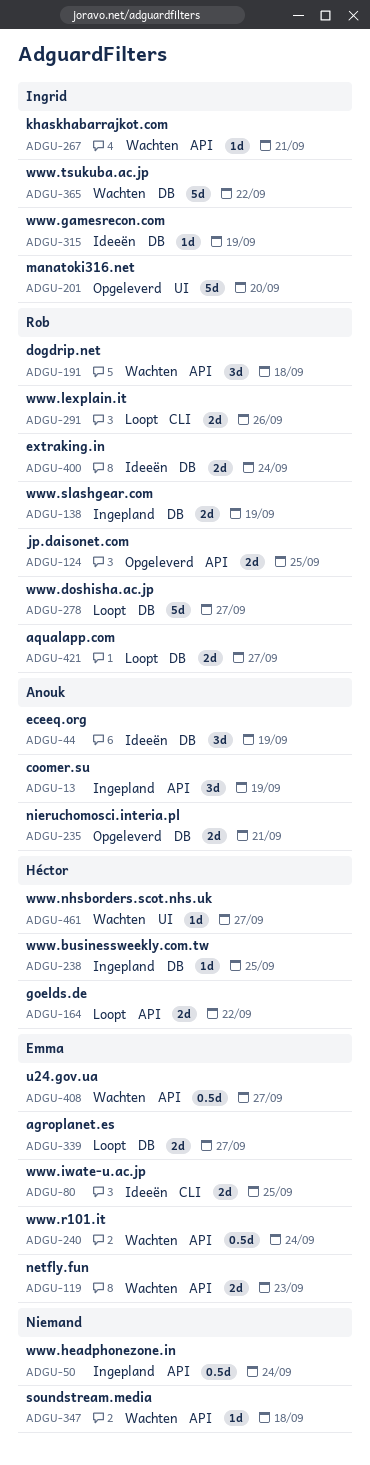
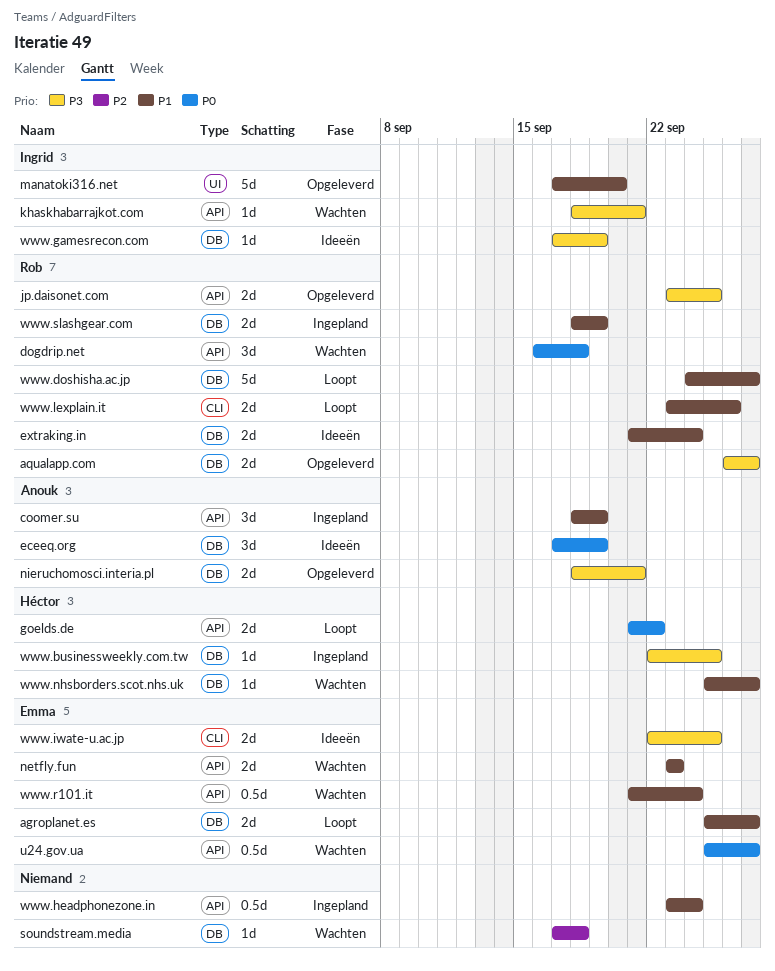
aqualapp.com, status: Loopt -> Opgeleverd
soundstream.media, label: API -> DB
www.nhsborders.scot.nhs.uk, label: UI -> DB
www.tsukuba.ac.jp: present -> none

